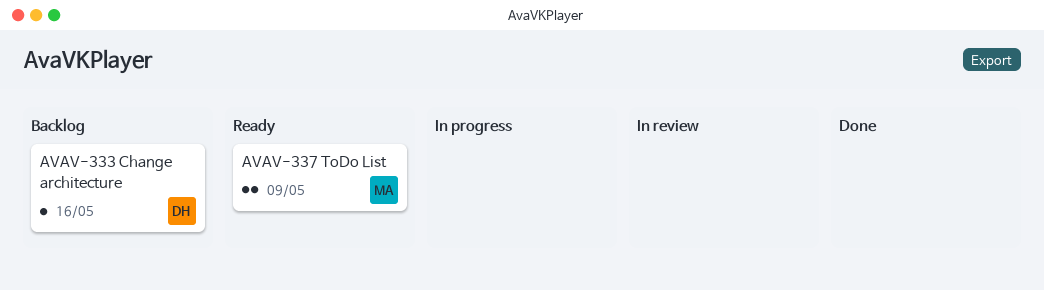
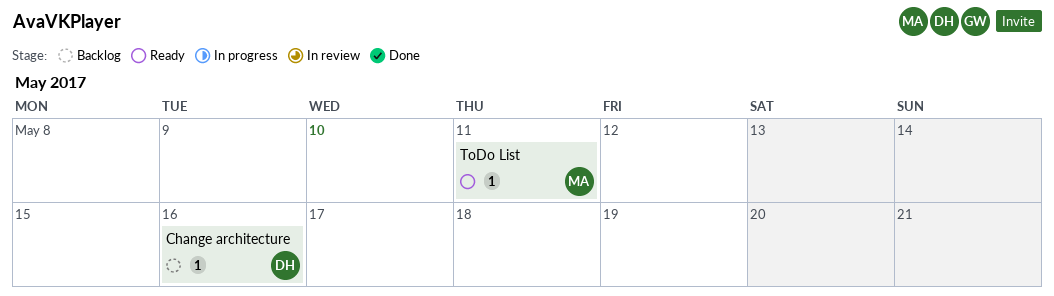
ToDo List, estimate: 2 -> 1
ToDo List, due: May 9 -> May 11

